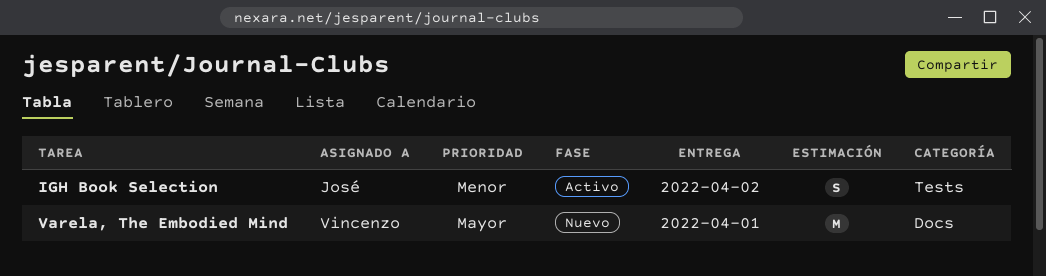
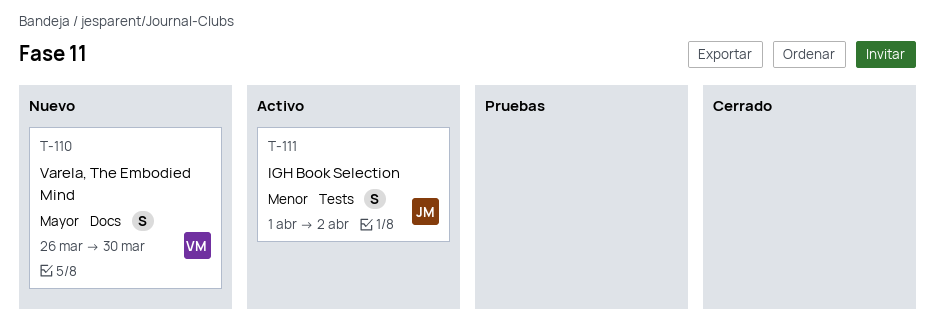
Varela, The Embodied Mind, estimate: M -> S
Varela, The Embodied Mind, due: Apr 1 -> Mar 30

